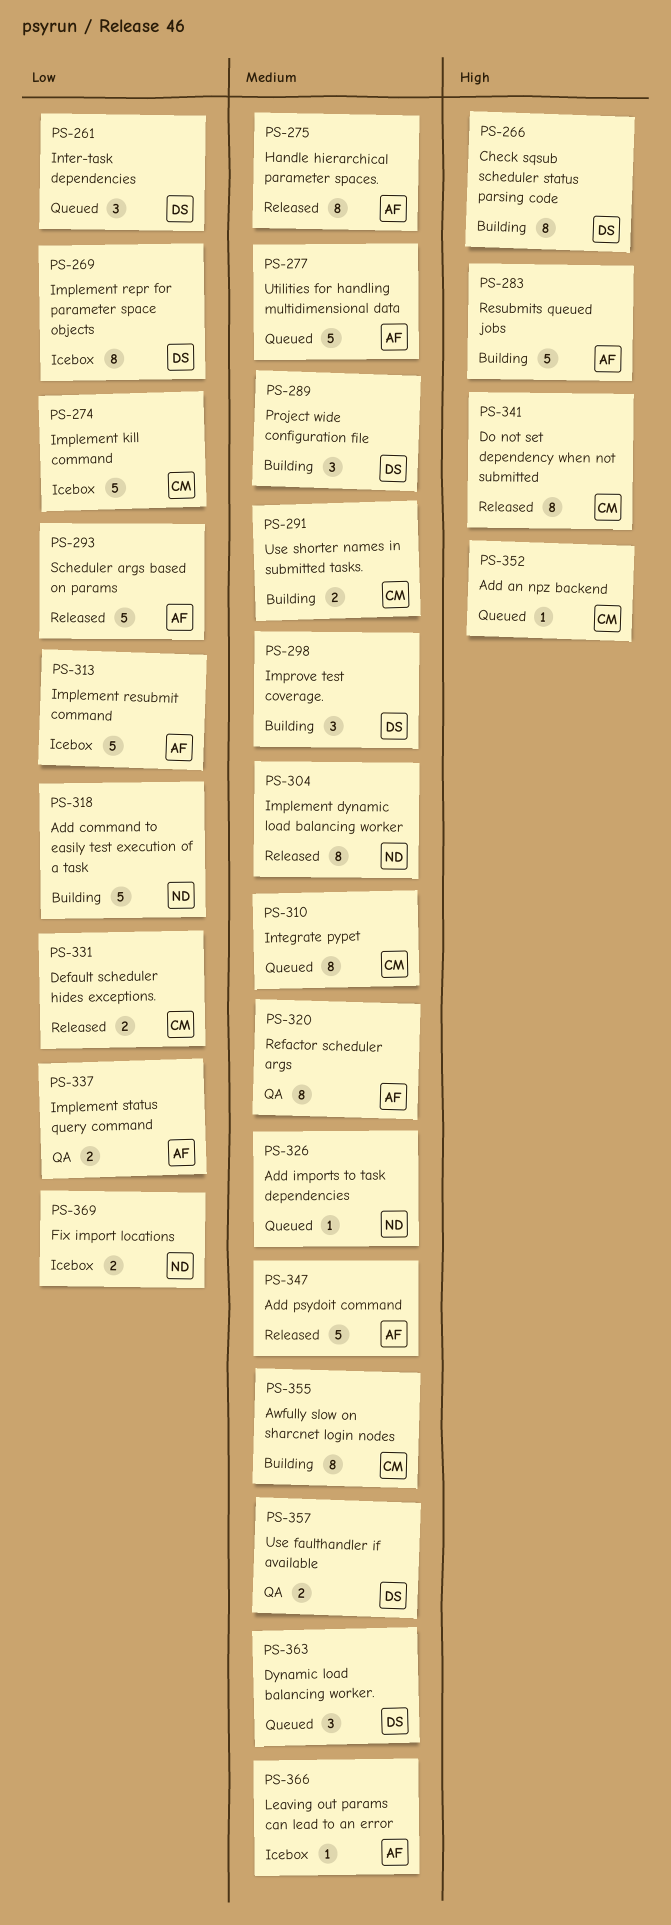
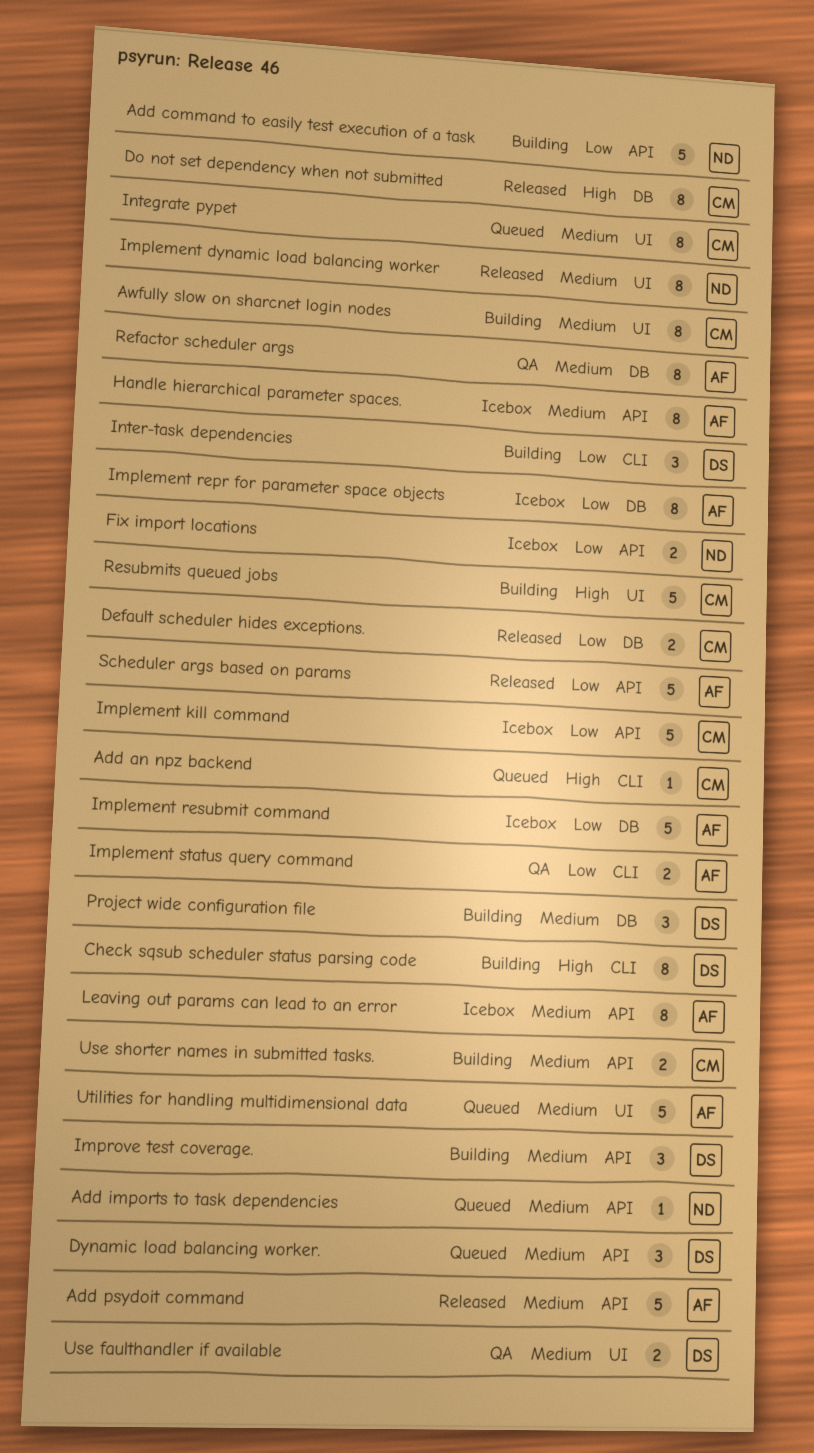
Handle hierarchical parameter spaces., status: Released -> Icebox
Implement repr for parameter space objects, owner: DS -> AF
Inter-task dependencies, status: Queued -> Building
Leaving out params can lead to an error, estimate: 1 -> 8
Resubmits queued jobs, owner: AF -> CM

